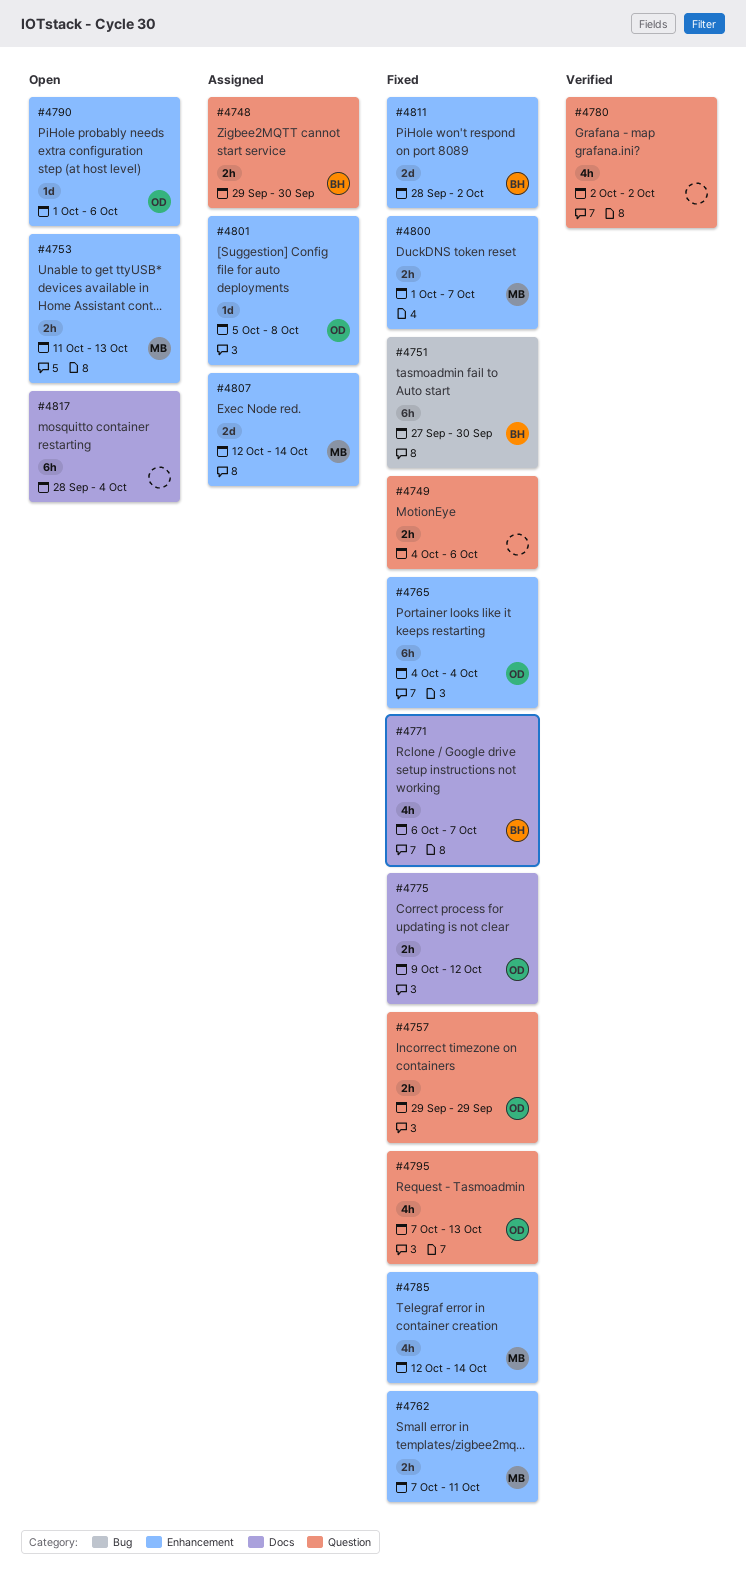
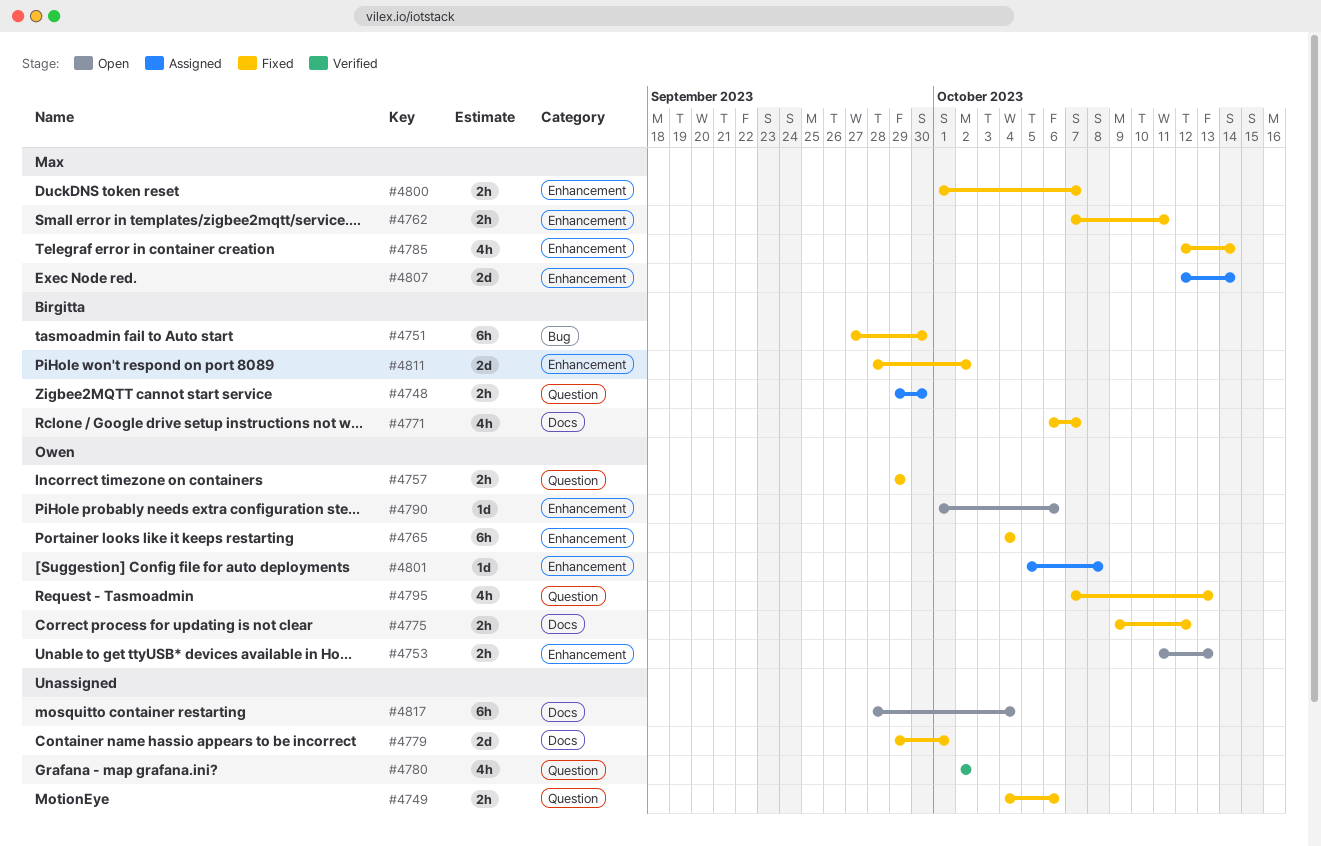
#4753, owner: Max -> Owen
#4779: none -> present

